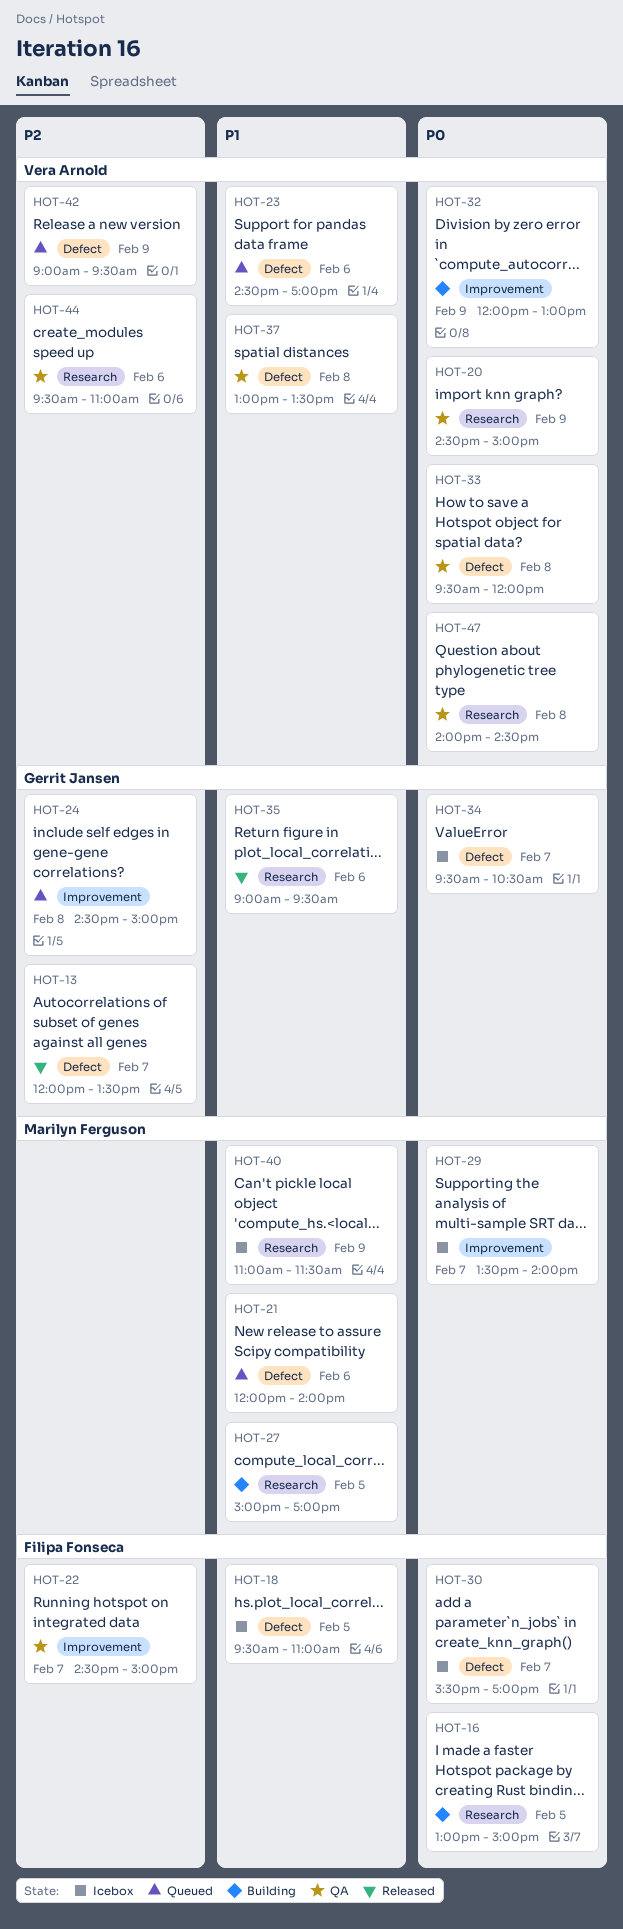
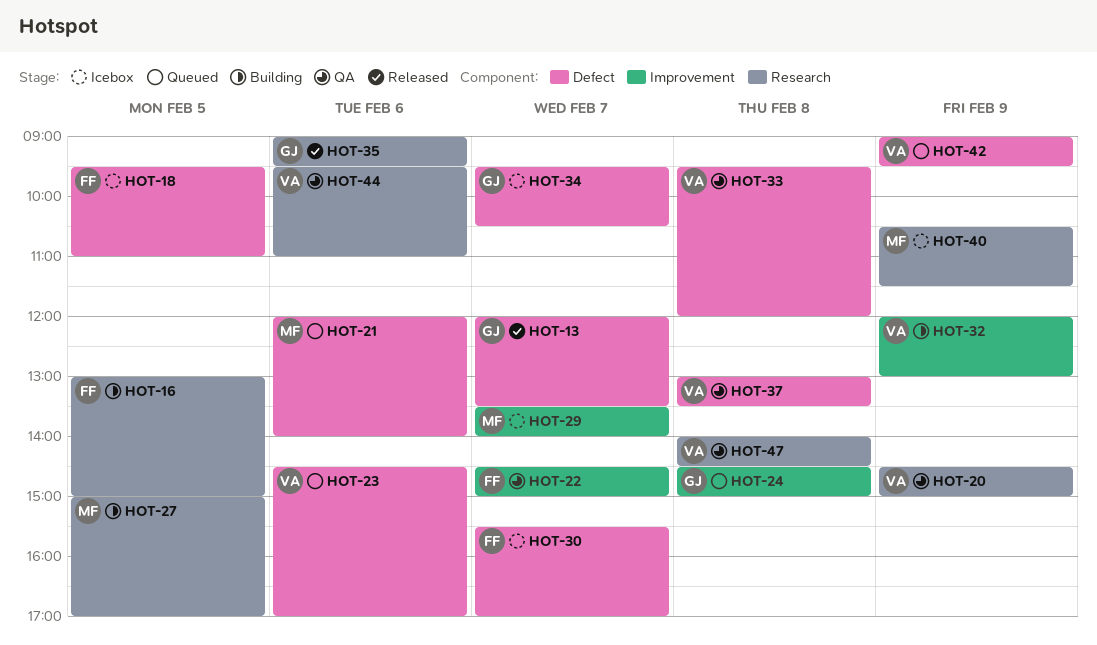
HOT-40, begins: 11:00 -> 10:30

